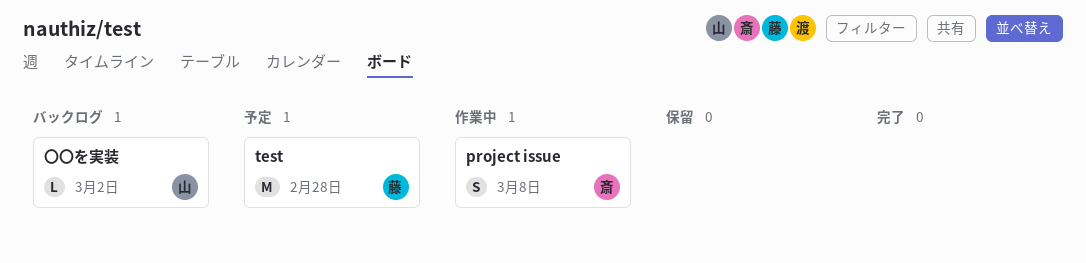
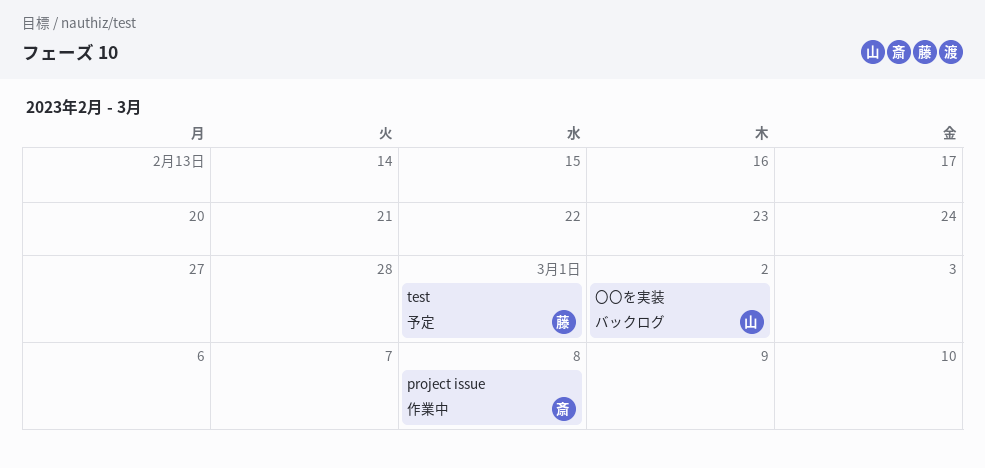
test, due: Feb 28 -> Mar 1

